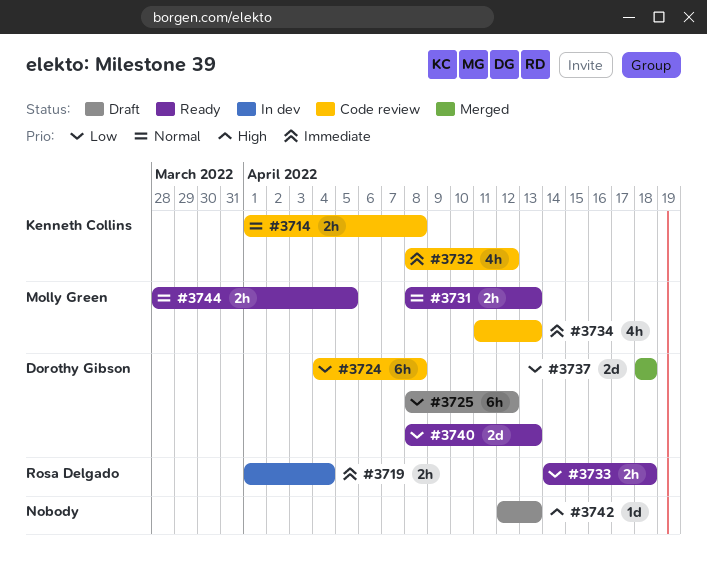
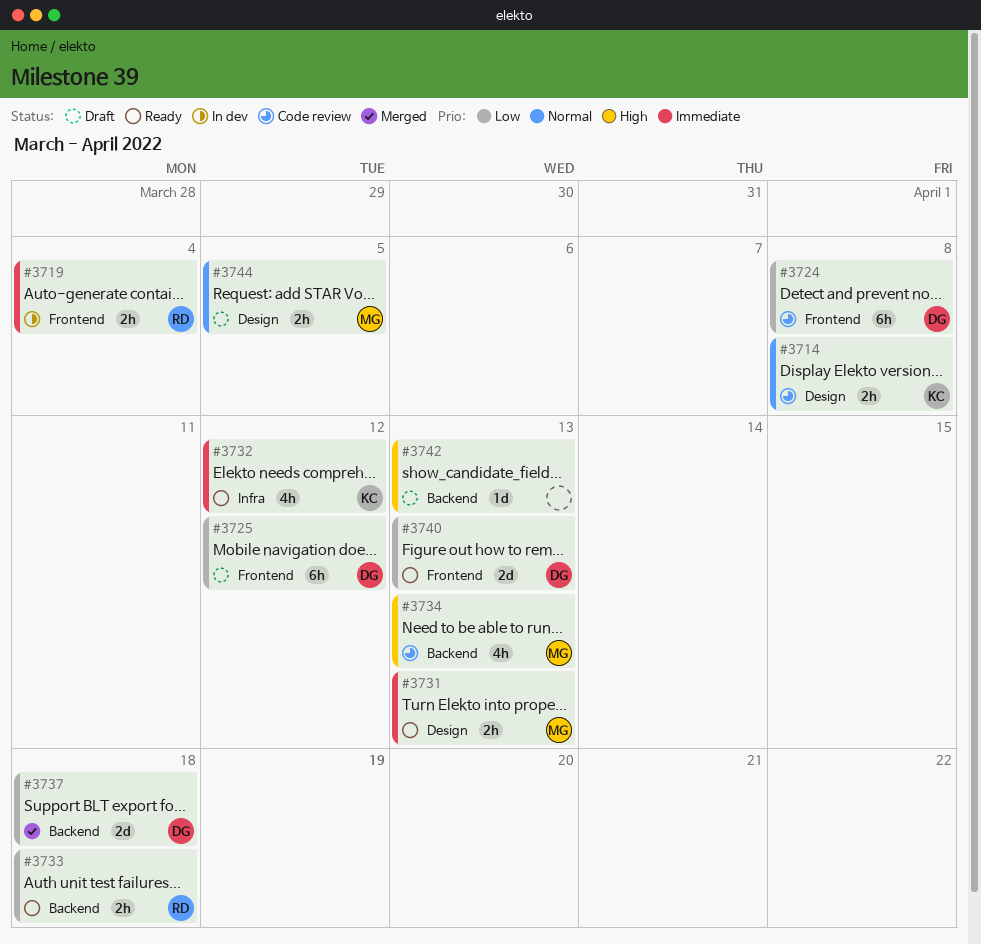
#3731, priority: Normal -> Immediate
#3732, status: Code review -> Ready
#3734, priority: Immediate -> High
#3744, status: Ready -> Draft

